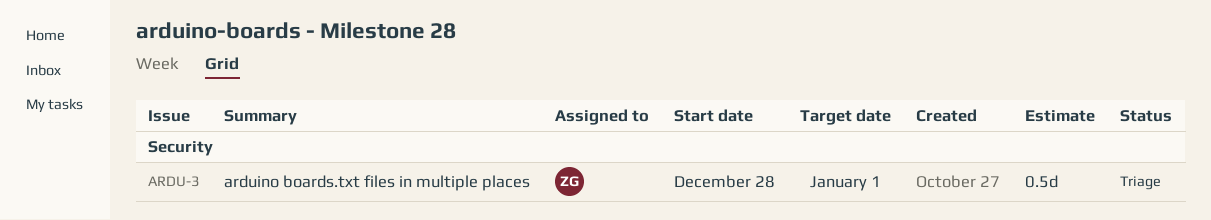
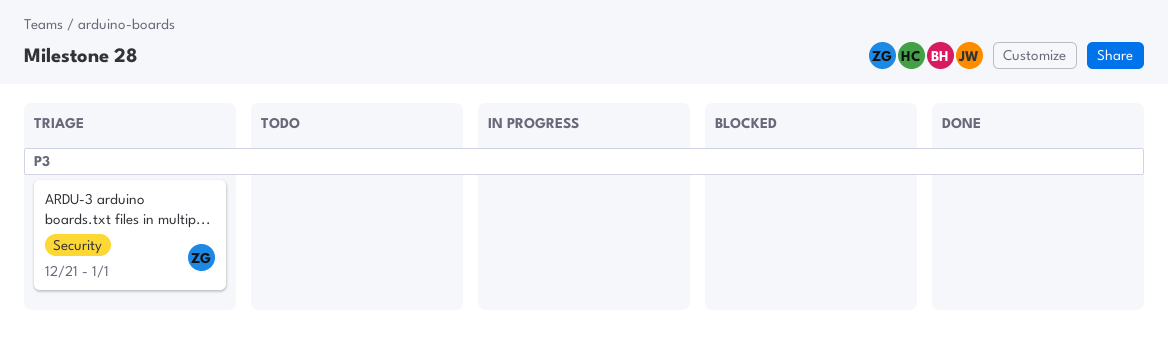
ARDU-3, start: Dec 28 -> Dec 21

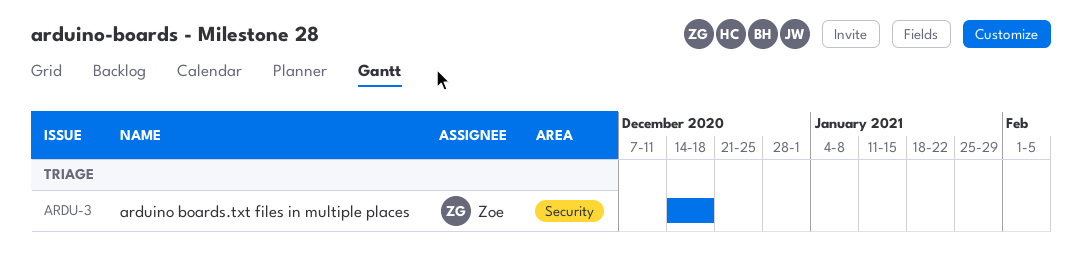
ARDU-3, start: Dec 21 -> Dec 14
ARDU-3, due: Jan 1 -> Dec 18

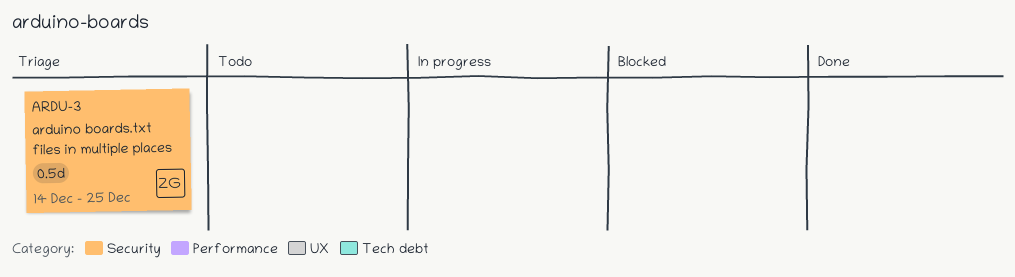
ARDU-3, due: Dec 18 -> Dec 25

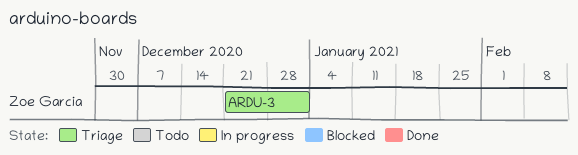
ARDU-3, start: Dec 14 -> Dec 21
ARDU-3, due: Dec 25 -> Jan 1

